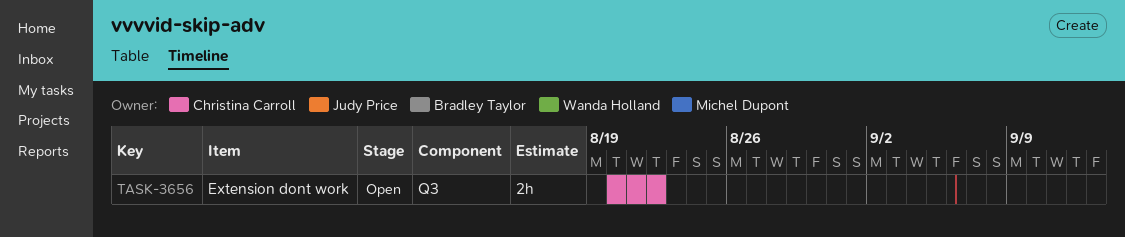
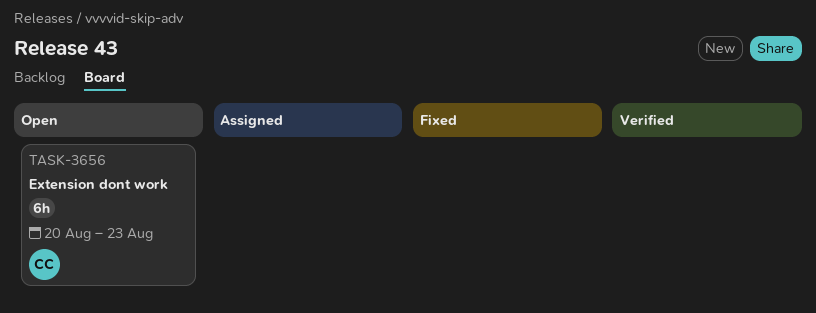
TASK-3656, estimate: 2h -> 6h
TASK-3656, due: Aug 22 -> Aug 23

